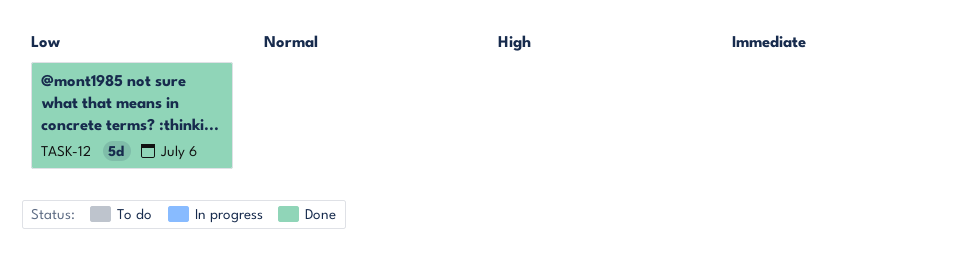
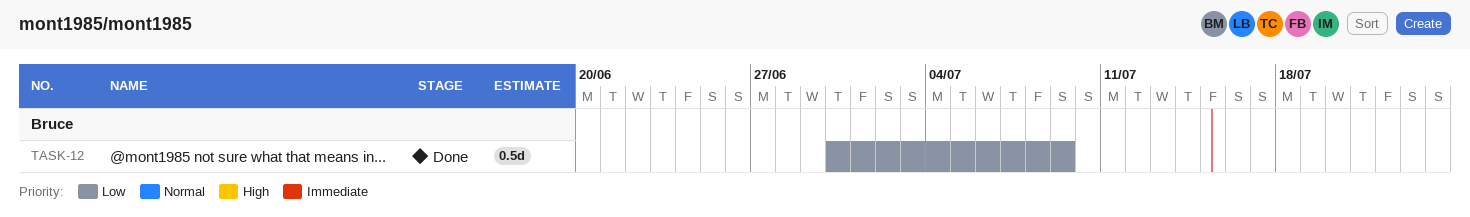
TASK-12, estimate: 5d -> 0.5d
TASK-12, due: Jul 6 -> Jul 9

